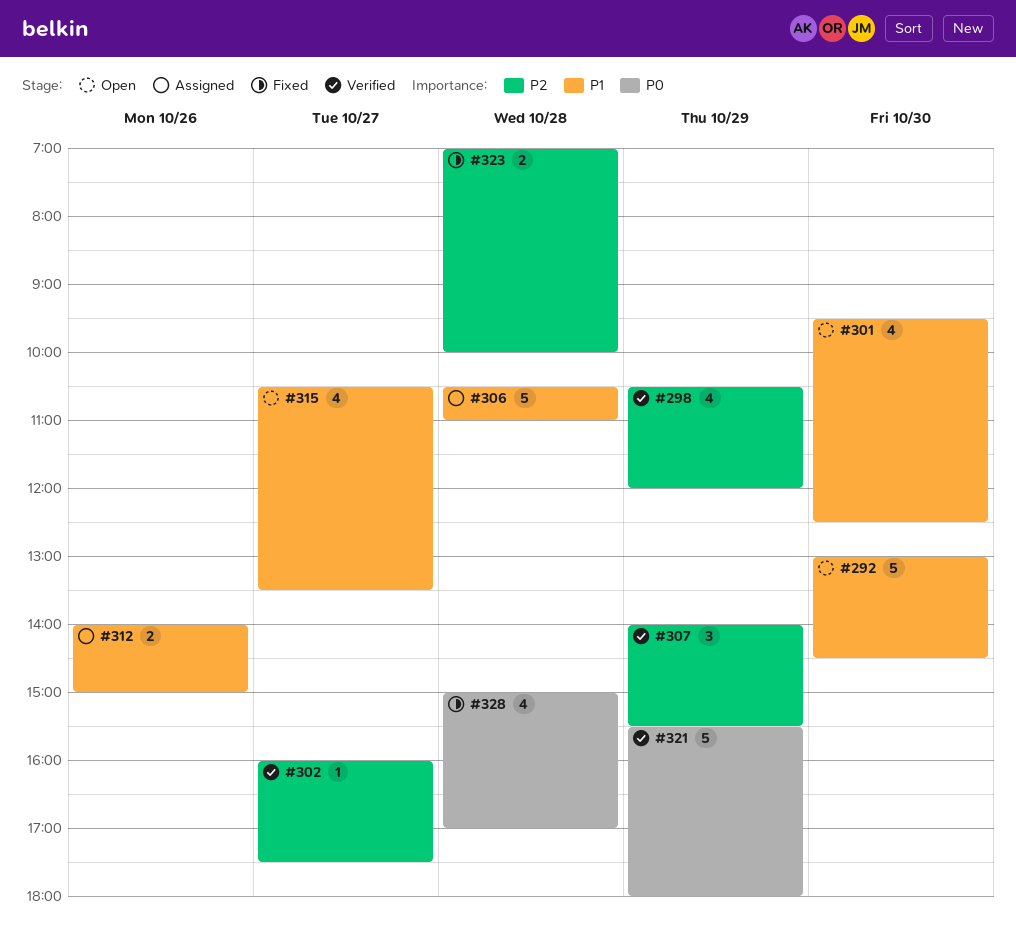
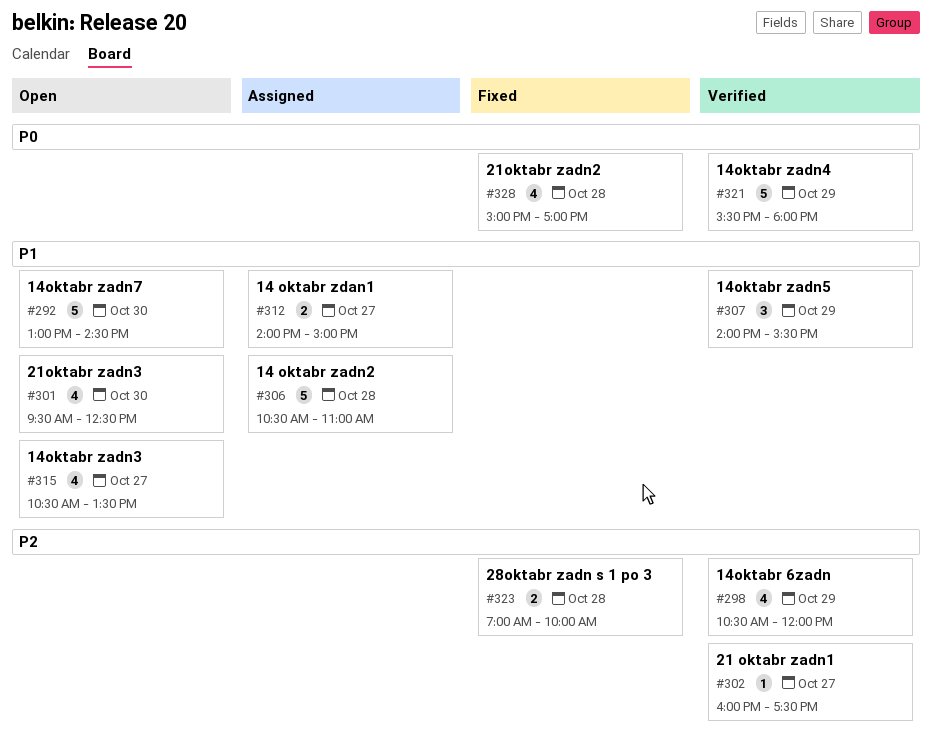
#307, priority: P2 -> P1
#312, day: Oct 26 -> Oct 27

